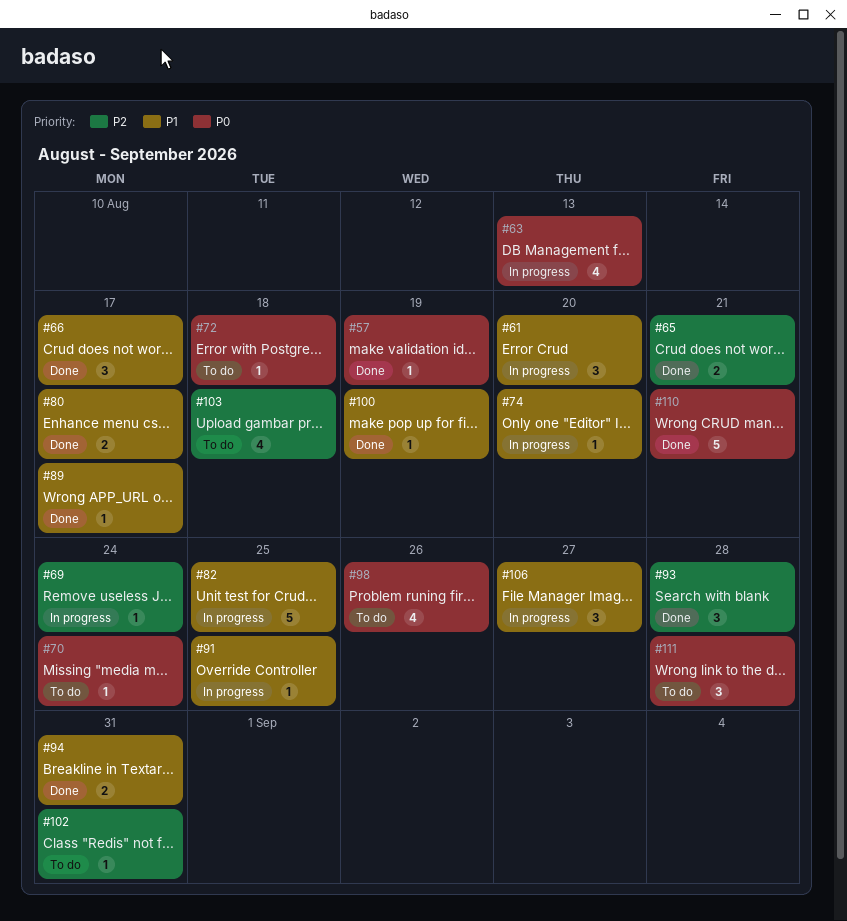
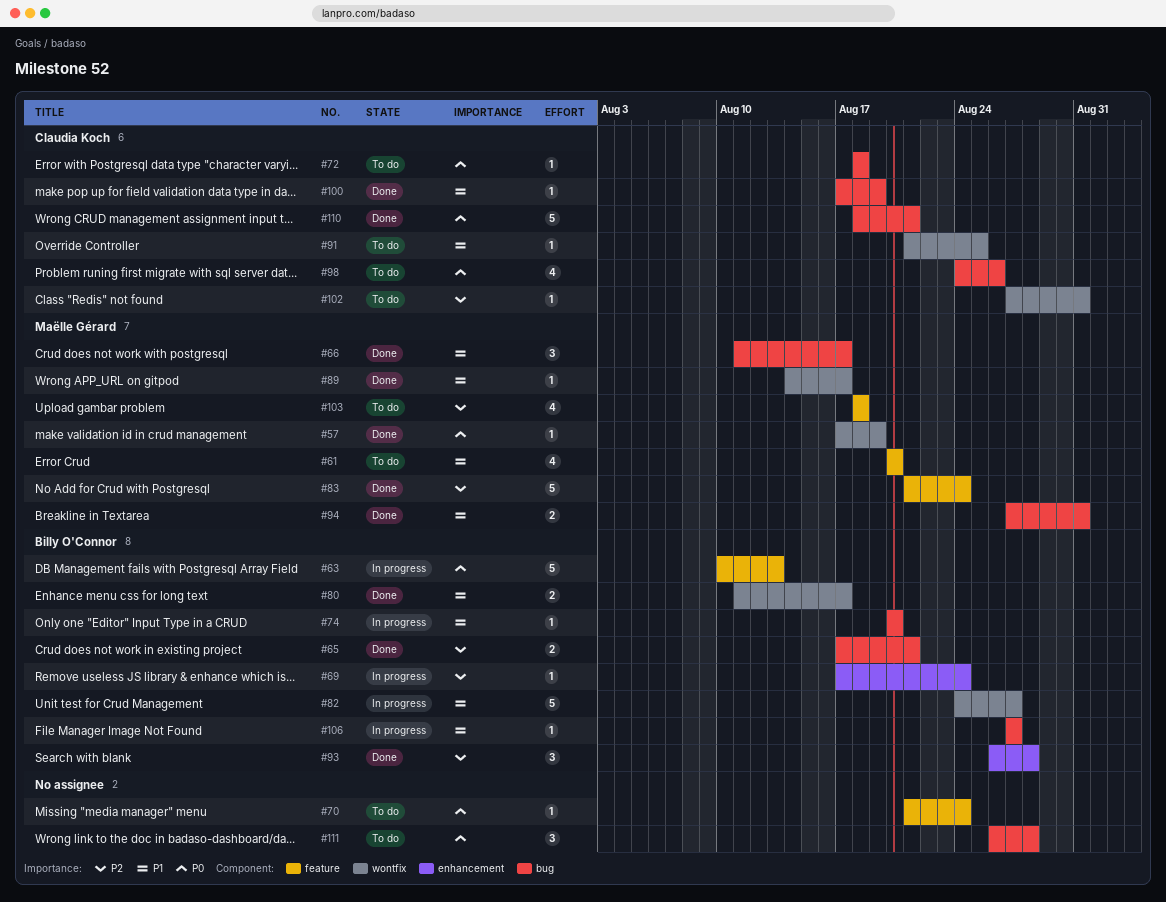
#61, status: In progress -> To do
#61, estimate: 3 -> 4
#63, estimate: 4 -> 5
#82, due: Aug 25 -> Aug 27
#83: none -> present
#91, status: In progress -> To do
#106, estimate: 3 -> 1

